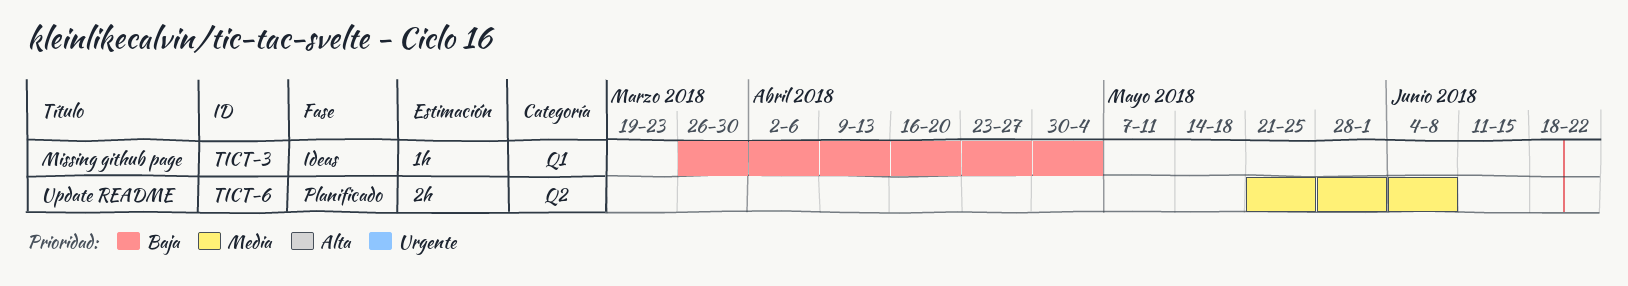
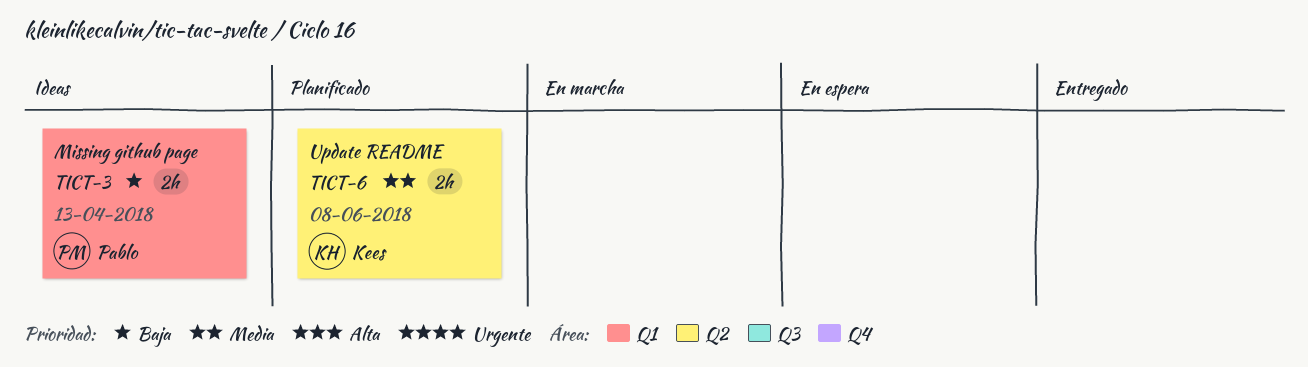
TICT-3, estimate: 1h -> 2h
TICT-3, due: May 4 -> Apr 13

